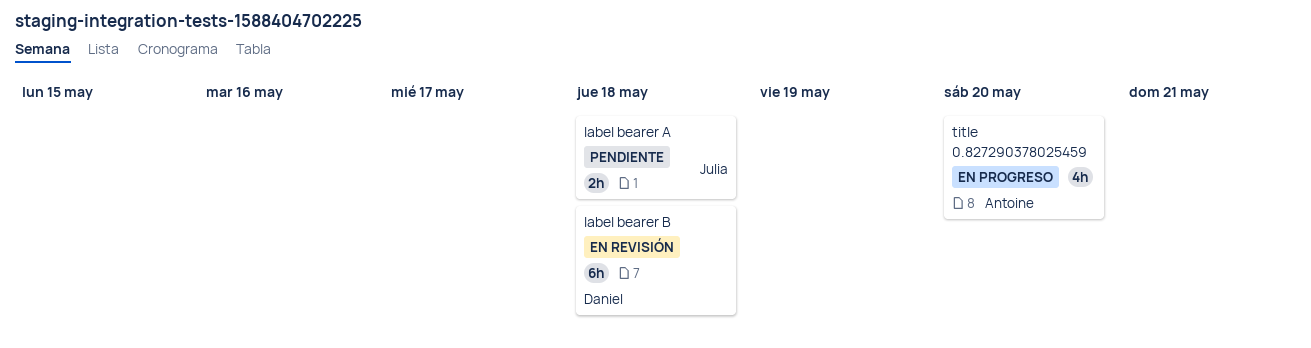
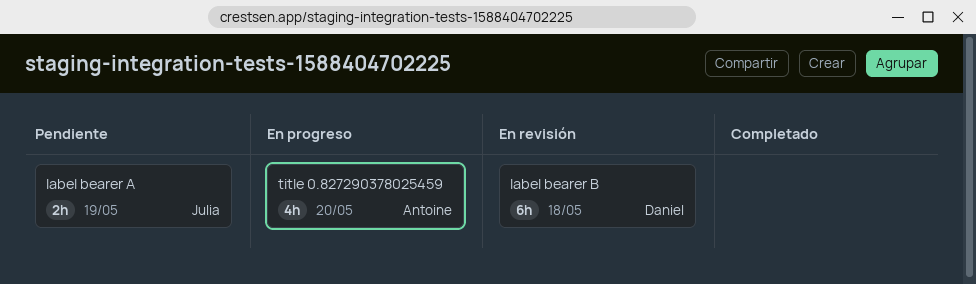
label bearer A, due: May 18 -> May 19

